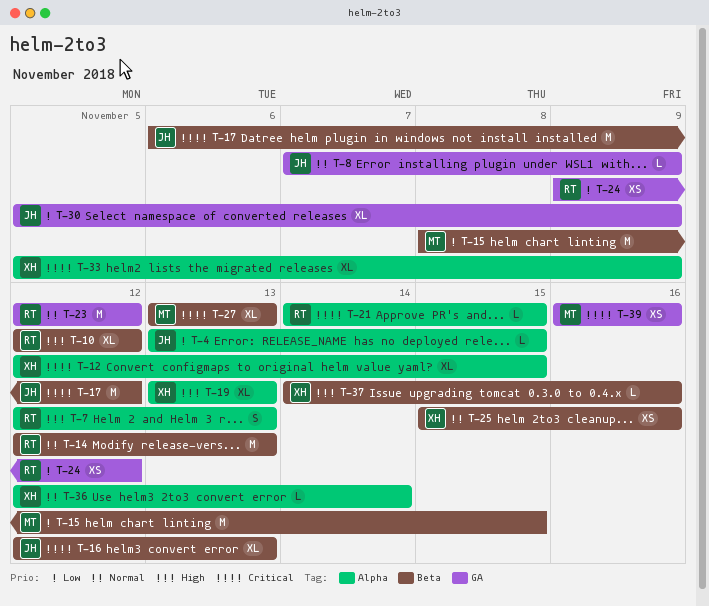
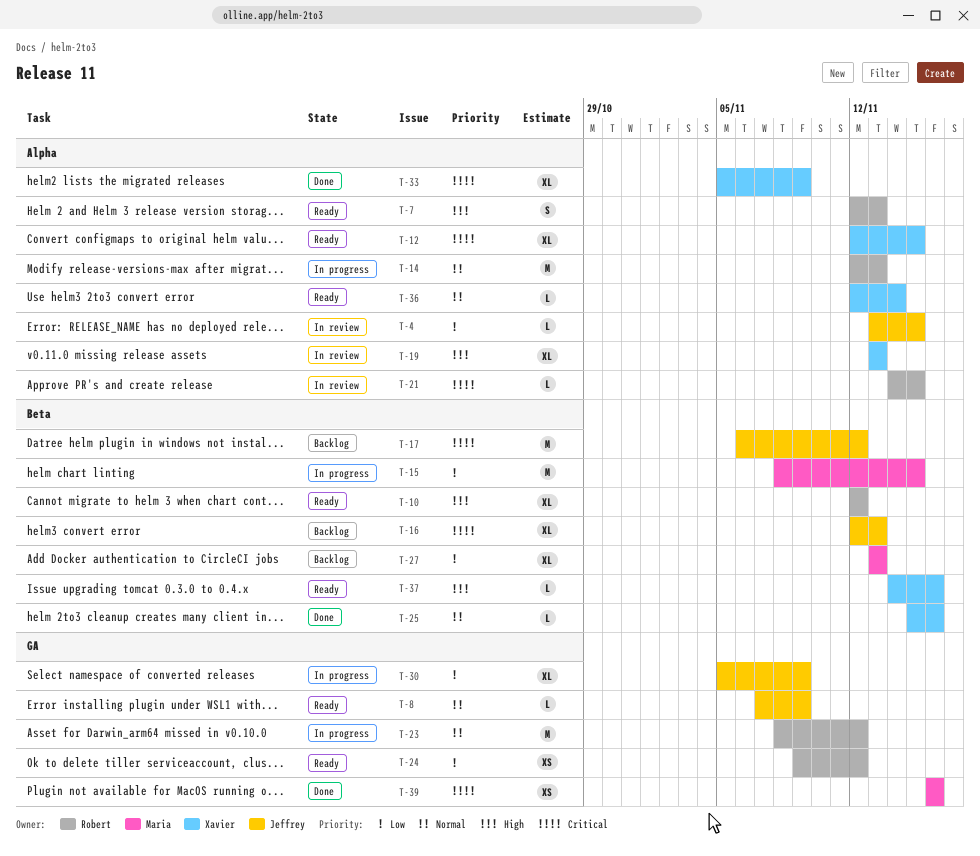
T-14, label: Beta -> Alpha
T-23, start: Nov 12 -> Nov 8
T-25, estimate: XS -> L
T-27, priority: Critical -> Low

